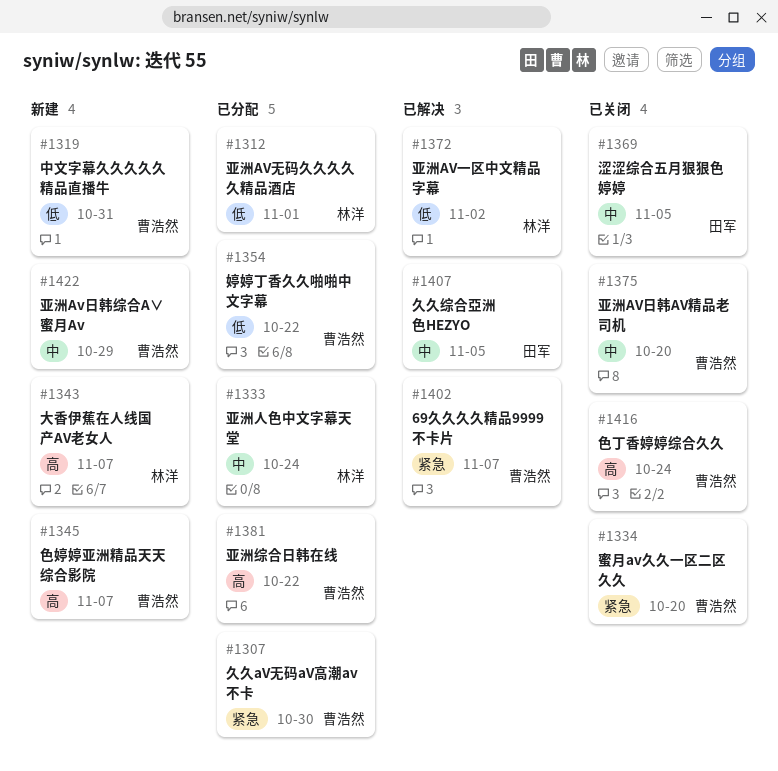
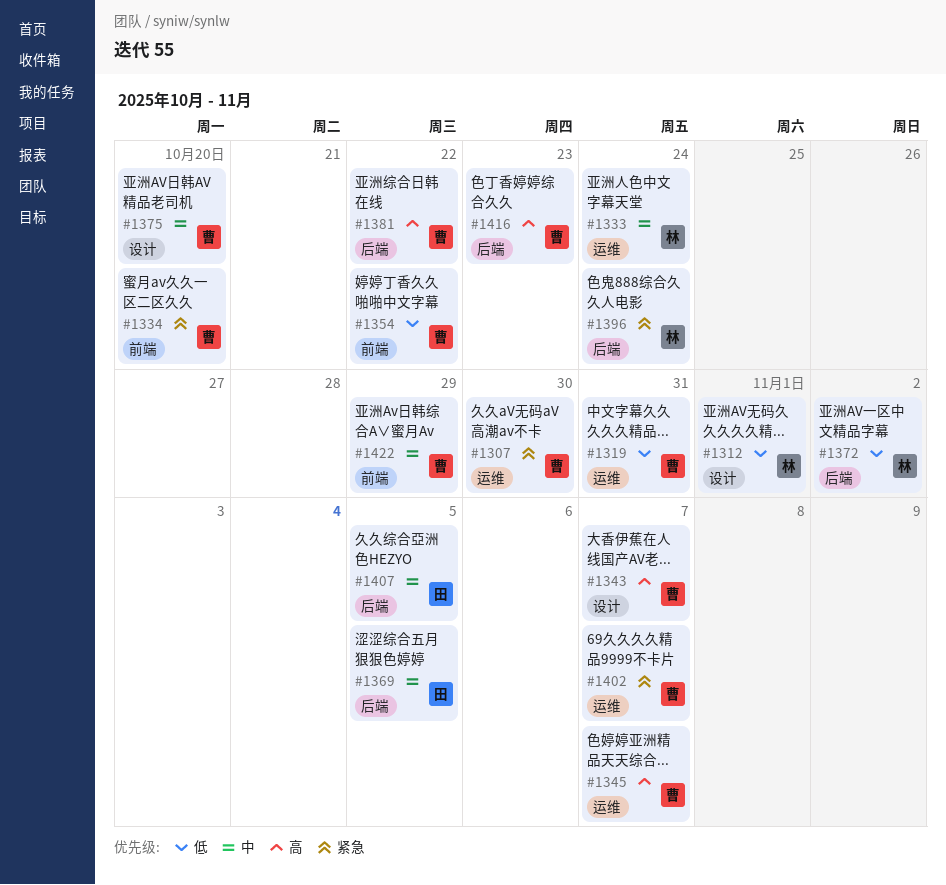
#1343, owner: 林洋 -> 曹浩然
#1396: none -> present
#1416, due: Oct 24 -> Oct 23

